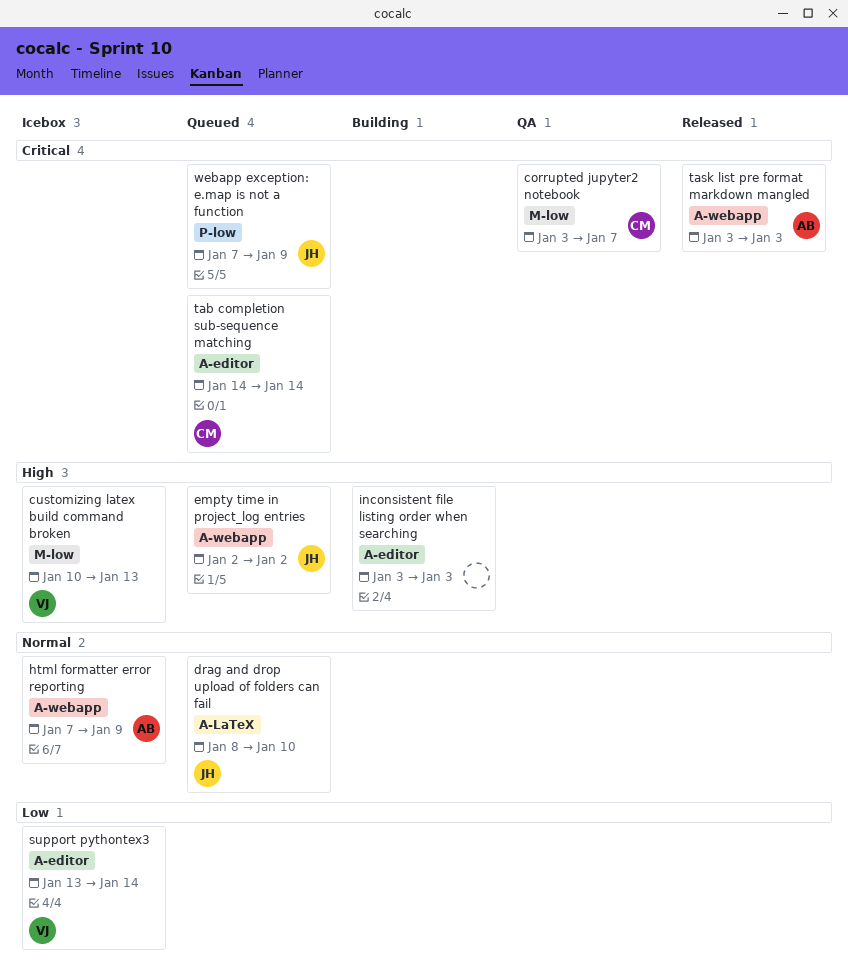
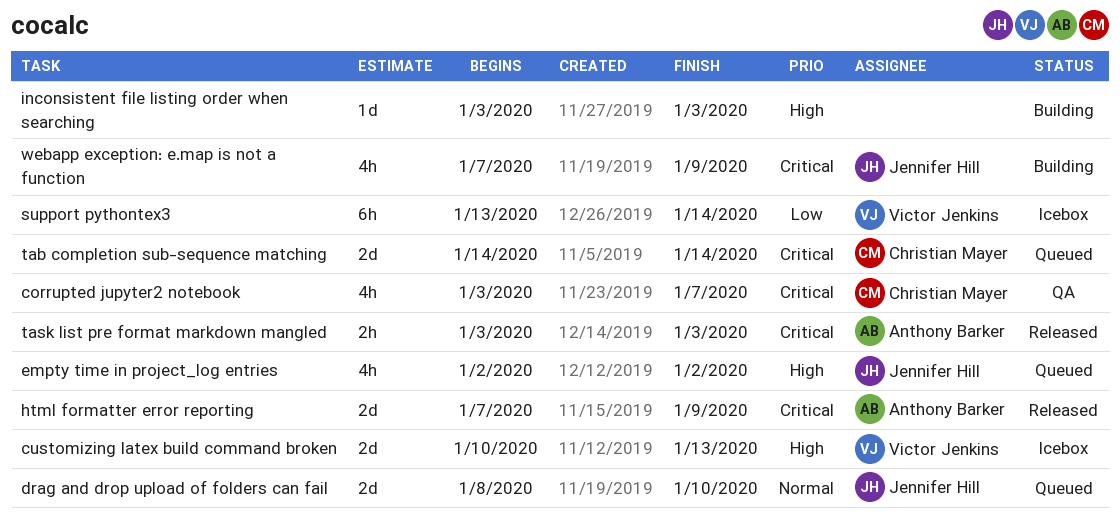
html formatter error reporting, status: Icebox -> Released
html formatter error reporting, priority: Normal -> Critical
webapp exception: e.map is not a function, status: Queued -> Building

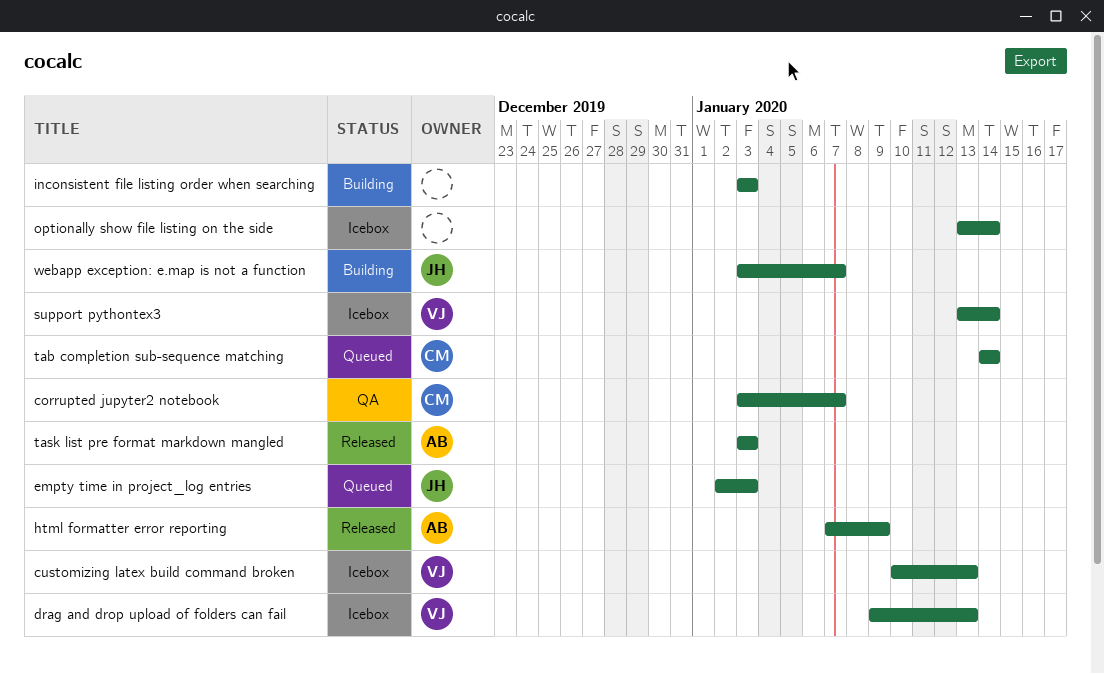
drag and drop upload of folders can fail, status: Queued -> Icebox
drag and drop upload of folders can fail, owner: Jennifer Hill -> Victor Jenkins
drag and drop upload of folders can fail, start: Jan 8 -> Jan 9
drag and drop upload of folders can fail, due: Jan 10 -> Jan 13
empty time in project_log entries, due: Jan 2 -> Jan 3
optionally show file listing on the side: none -> present
webapp exception: e.map is not a function, start: Jan 7 -> Jan 3
webapp exception: e.map is not a function, due: Jan 9 -> Jan 7

